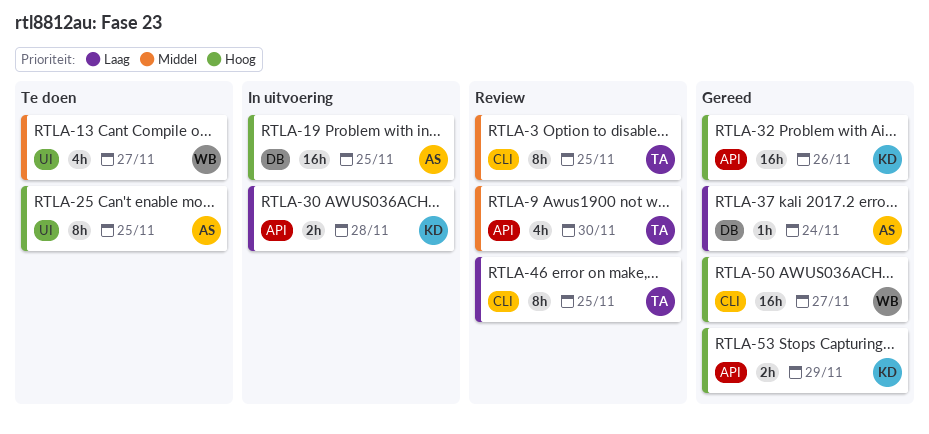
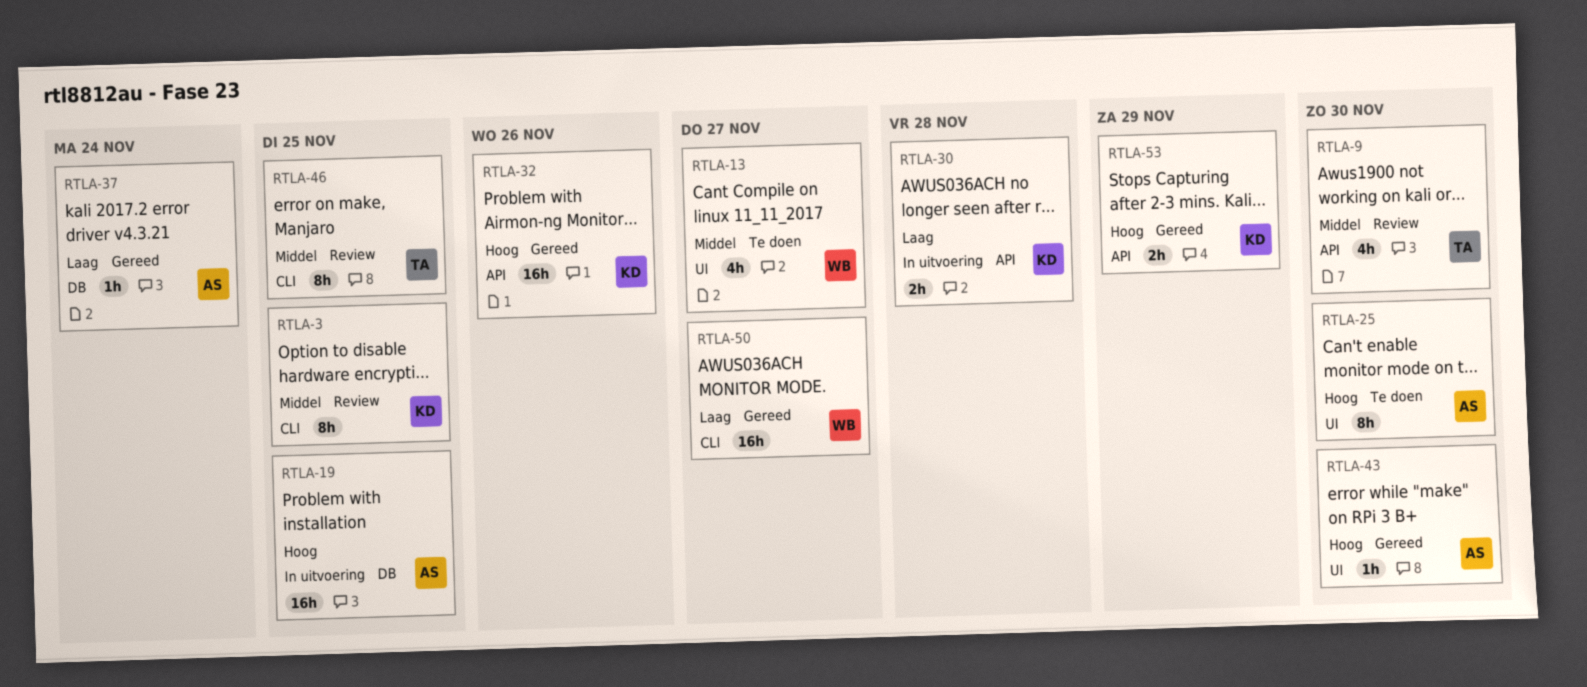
RTLA-3, owner: TA -> KD
RTLA-25, due: Nov 25 -> Nov 30
RTLA-43: none -> present
RTLA-46, priority: Laag -> Middel
RTLA-50, priority: Hoog -> Laag

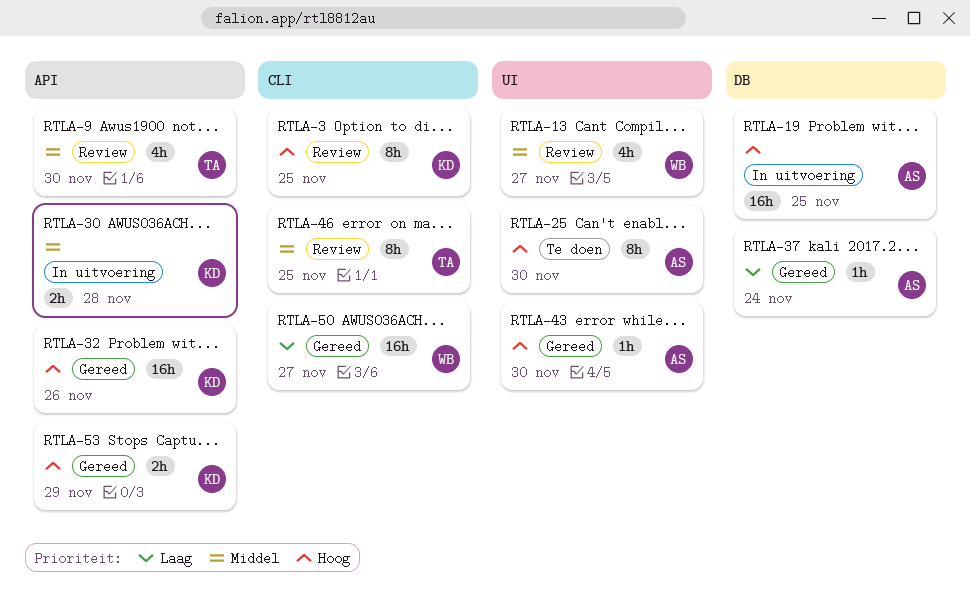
RTLA-3, priority: Middel -> Hoog
RTLA-13, status: Te doen -> Review
RTLA-30, priority: Laag -> Middel

